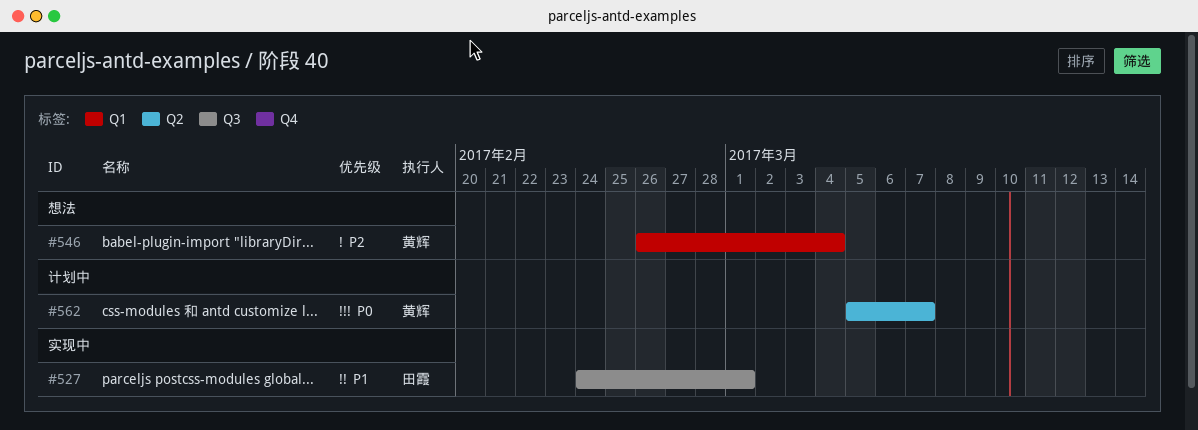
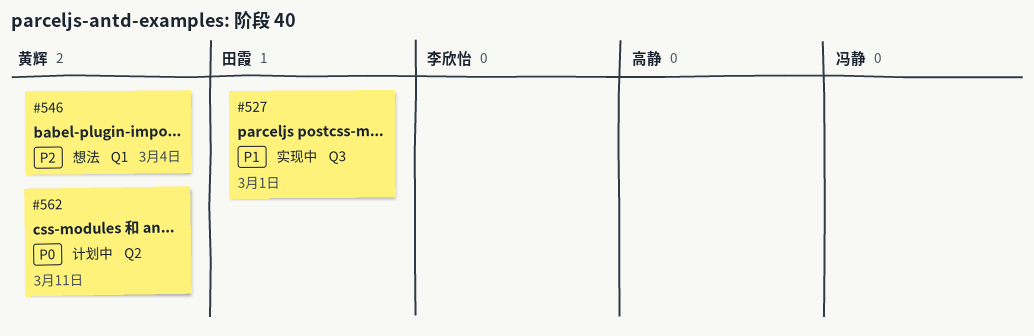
#562, due: Mar 7 -> Mar 11

